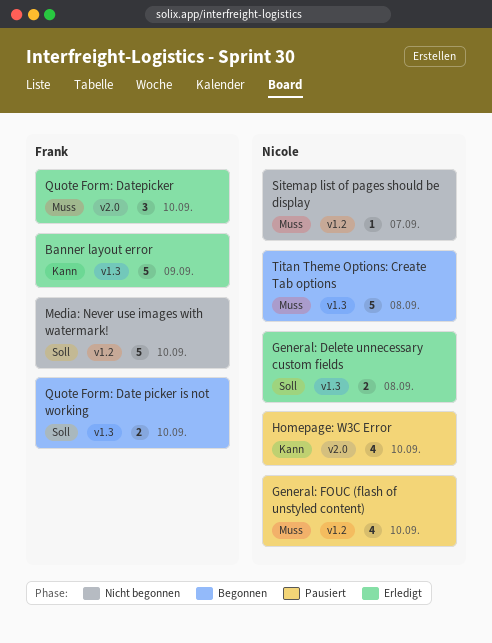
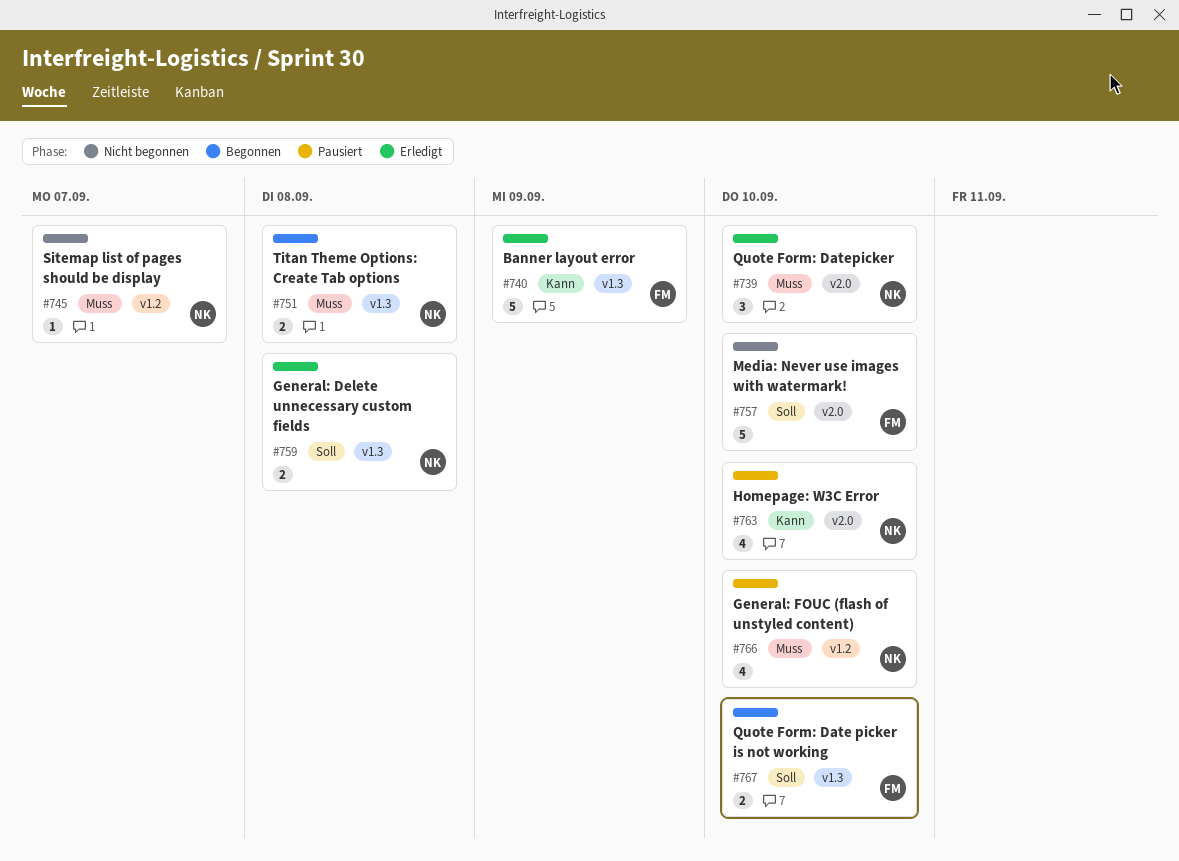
Media: Never use images with watermark!, label: v1.2 -> v2.0
Quote Form: Datepicker, owner: Frank -> Nicole
Titan Theme Options: Create Tab options, estimate: 5 -> 2

